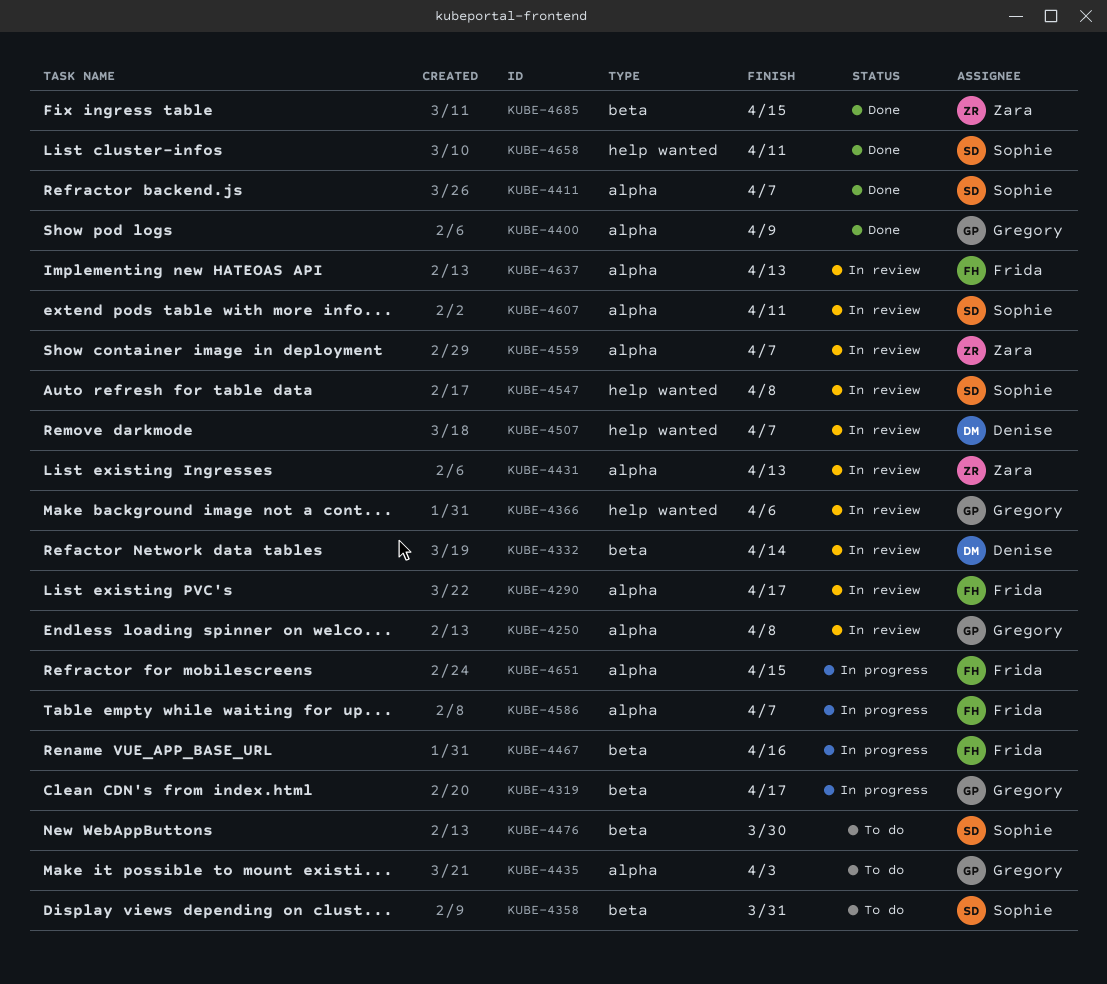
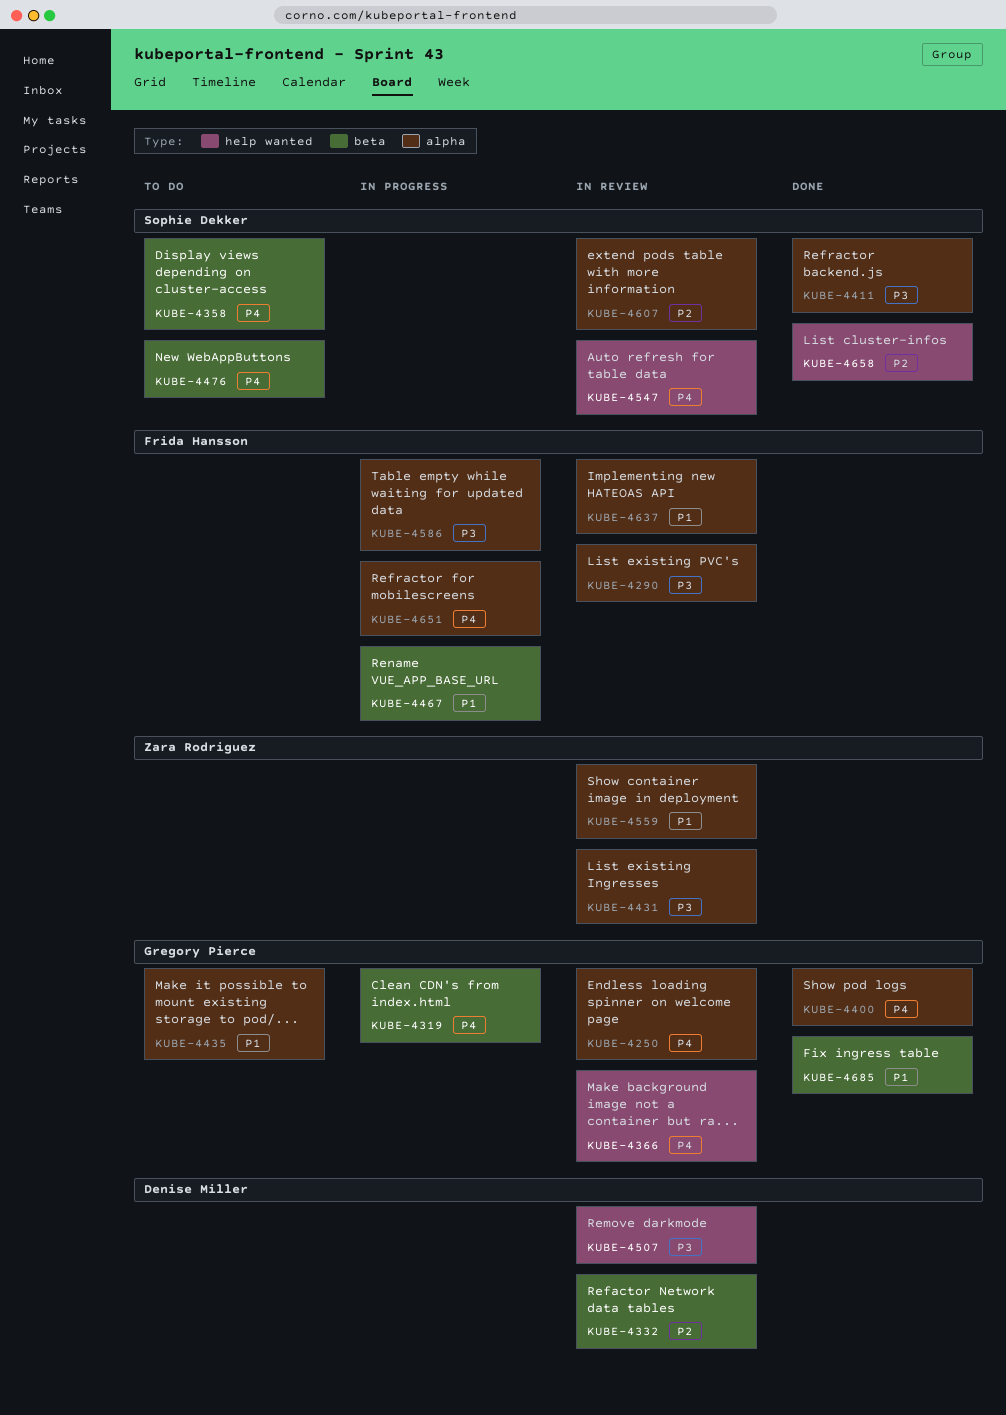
KUBE-4685, owner: Zara Rodriguez -> Gregory Pierce

